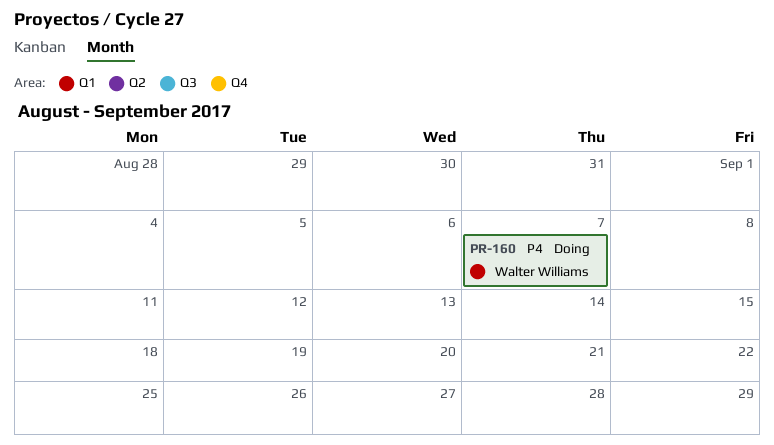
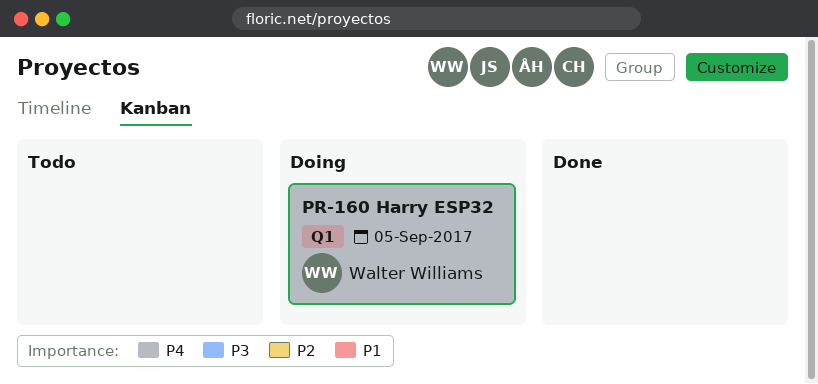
PR-160, due: Sep 7 -> Sep 5

